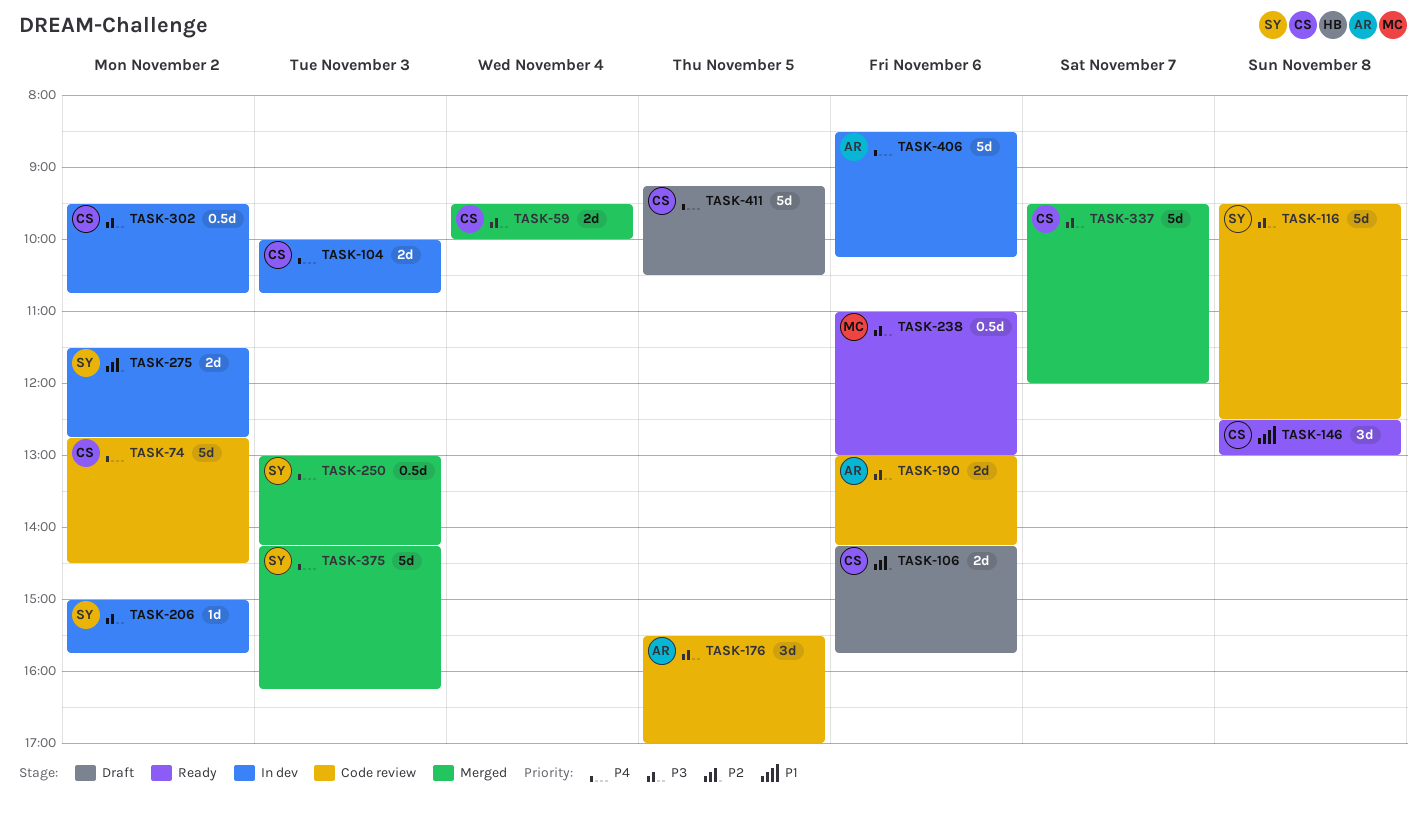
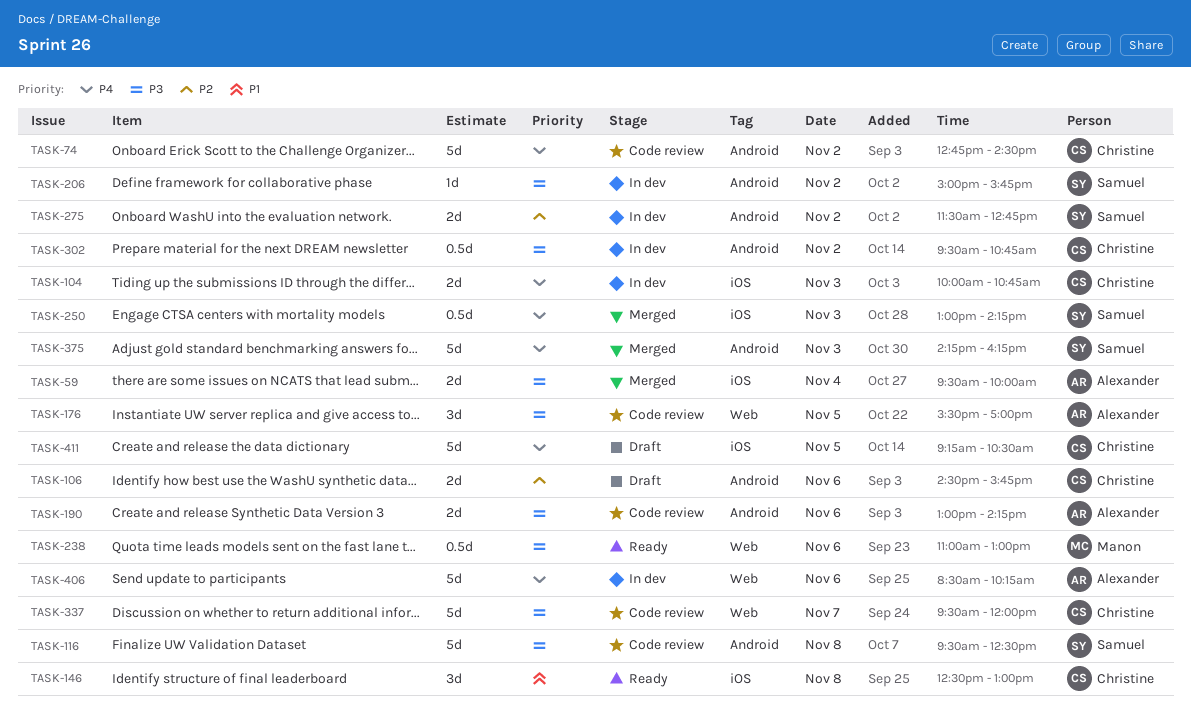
TASK-59, owner: Christine -> Alexander
TASK-106, begins: 14:15 -> 14:30
TASK-337, status: Merged -> Code review

